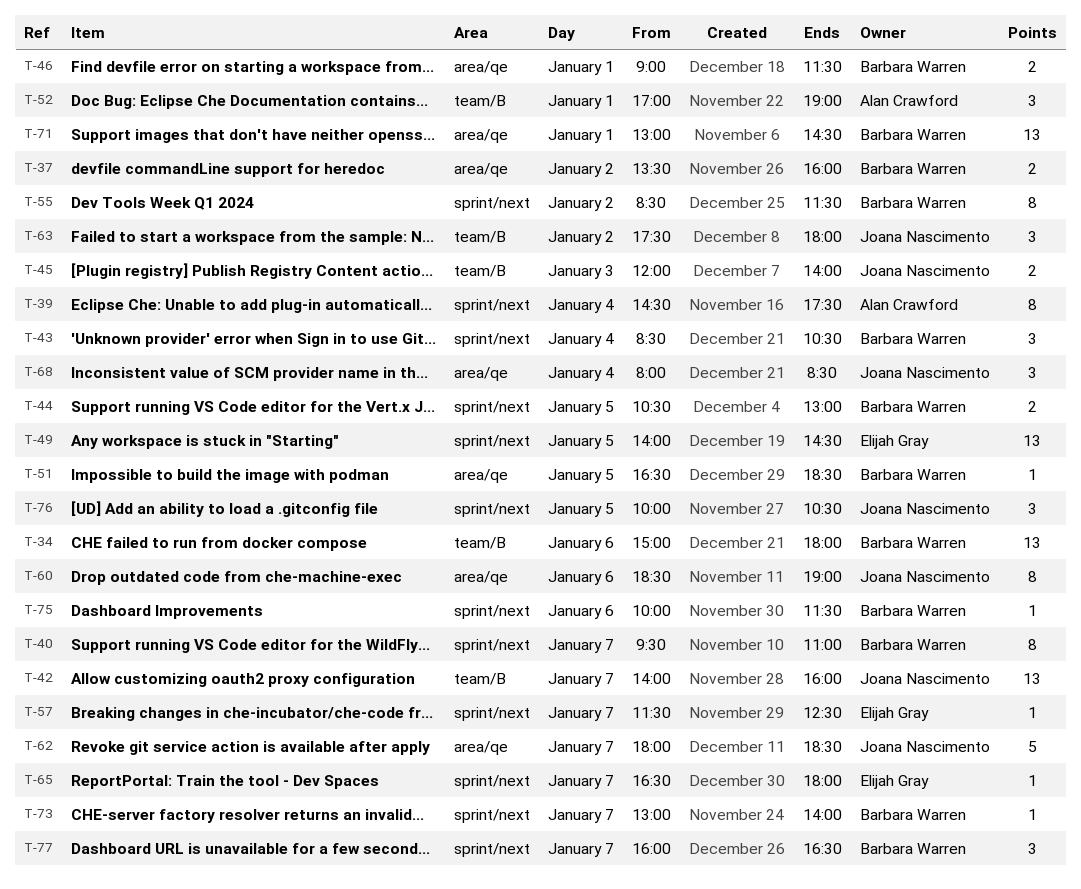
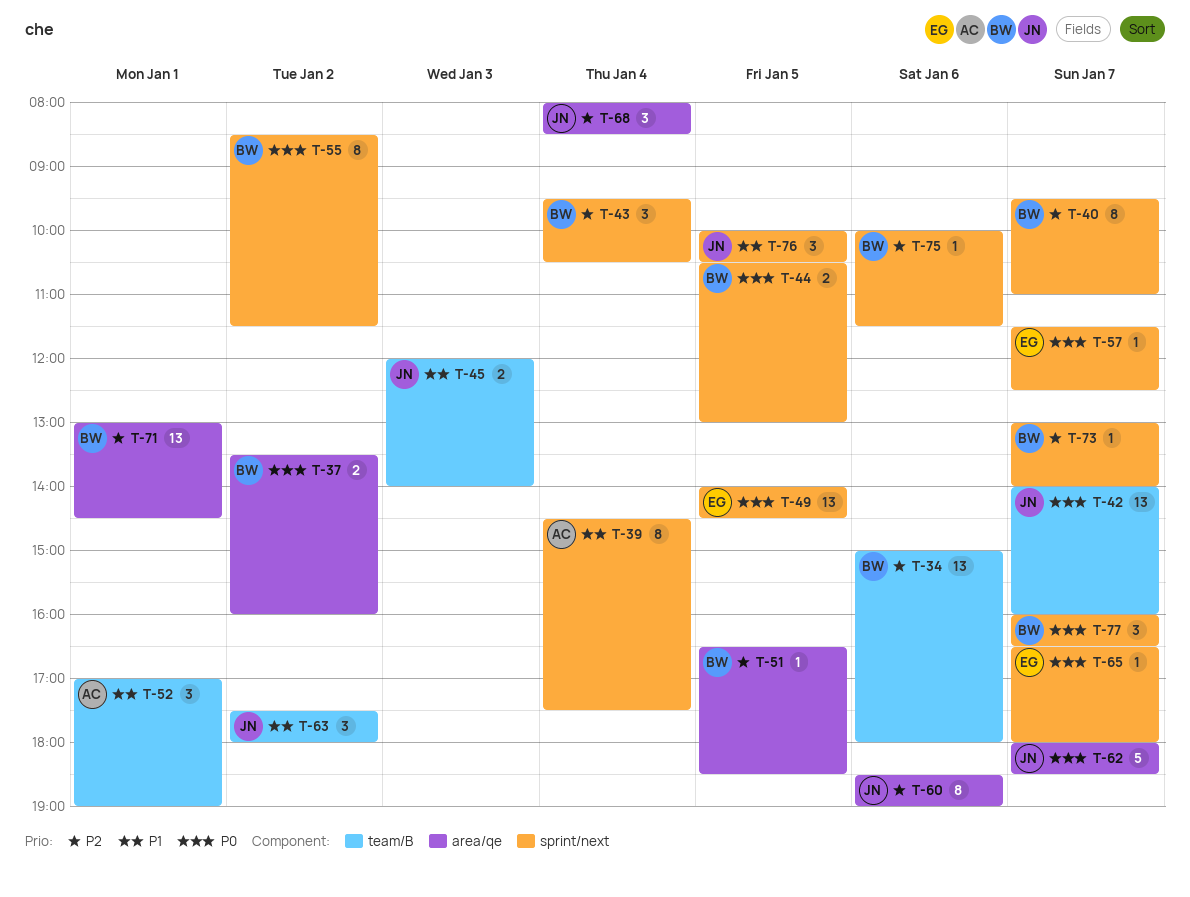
T-43, begins: 08:30 -> 09:30
T-46: present -> none

